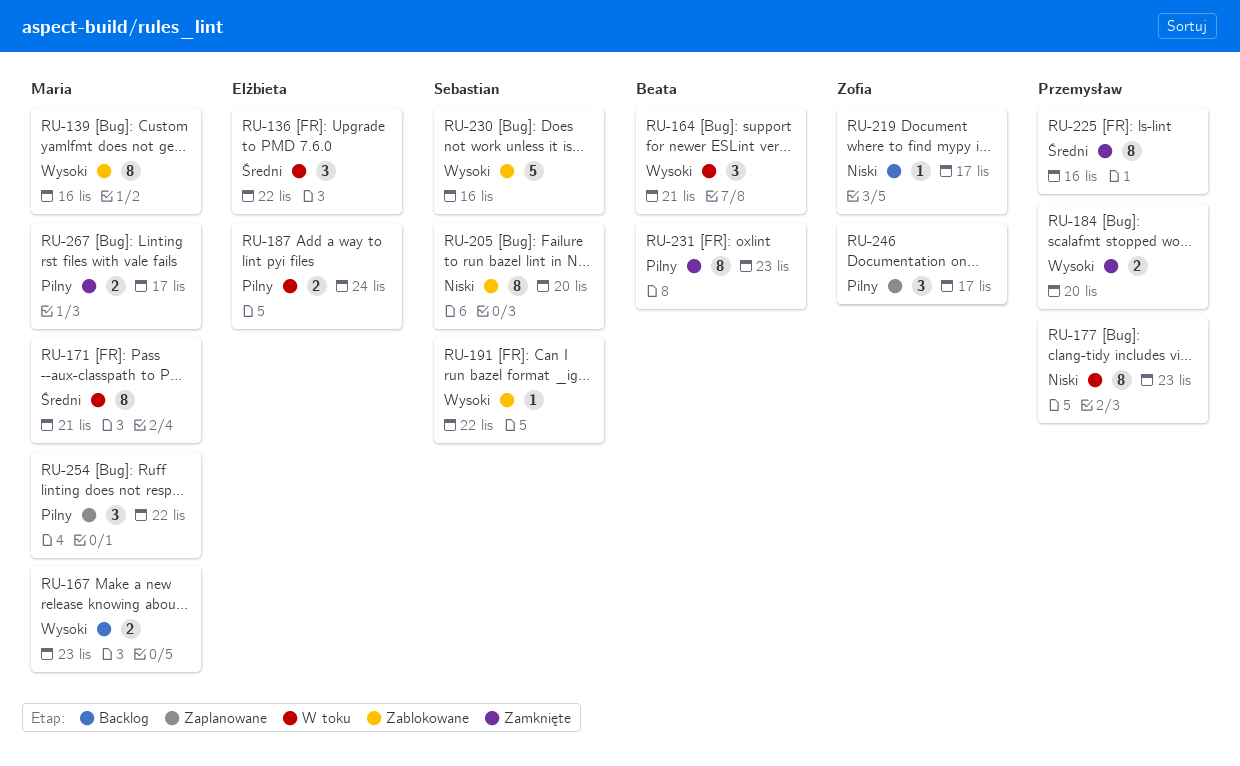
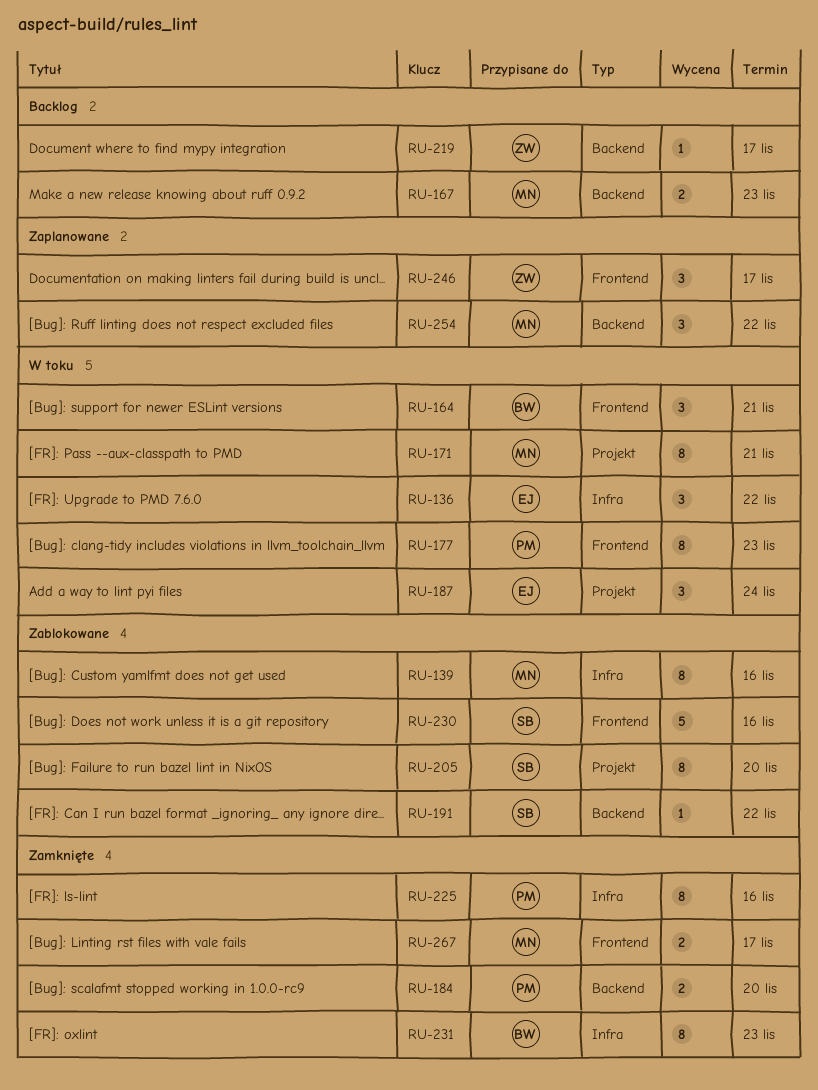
RU-187, estimate: 2 -> 3

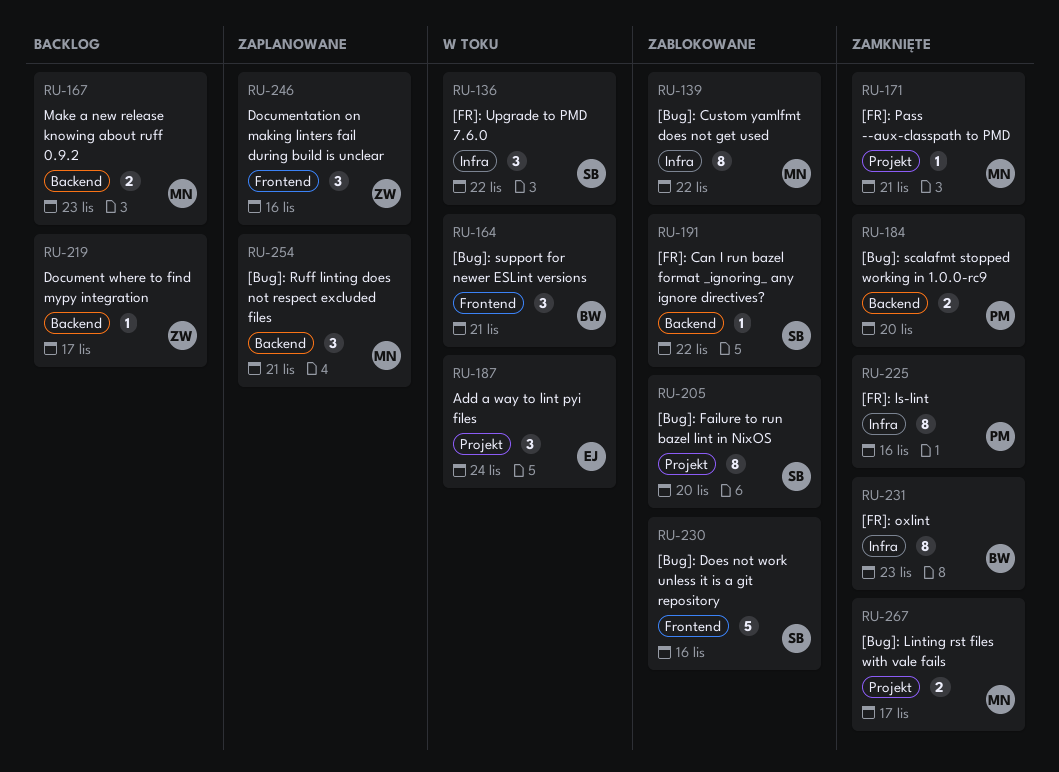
RU-136, owner: EJ -> SB
RU-139, due: Nov 16 -> Nov 22
RU-171, status: W toku -> Zamknięte
RU-171, estimate: 8 -> 1
RU-177: present -> none
RU-246, due: Nov 17 -> Nov 16
RU-254, due: Nov 22 -> Nov 21
RU-267, label: Frontend -> Projekt

